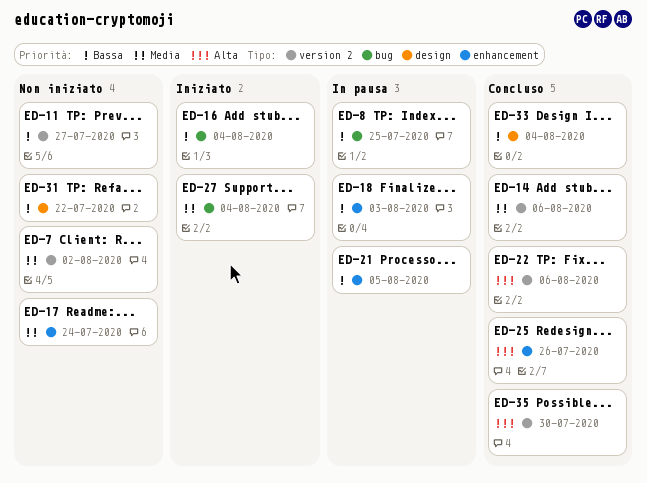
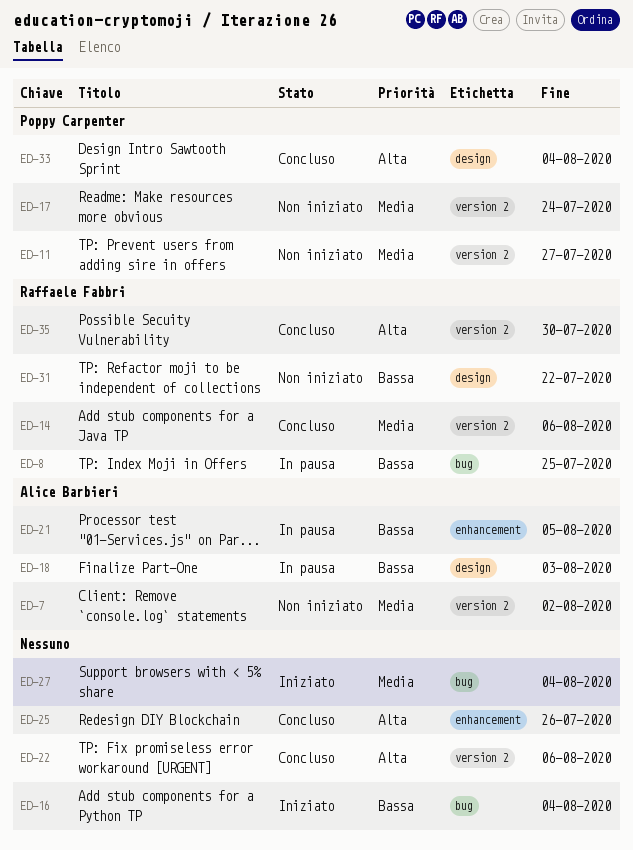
ED-11, priority: Bassa -> Media
ED-17, label: enhancement -> version 2
ED-18, label: enhancement -> design
ED-33, priority: Bassa -> Alta

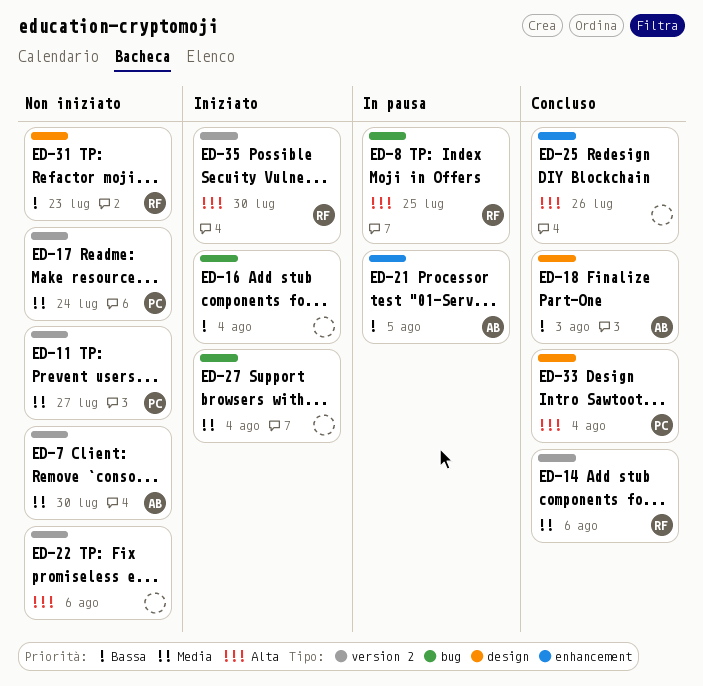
ED-7, due: Aug 2 -> Jul 30
ED-8, priority: Bassa -> Alta
ED-18, status: In pausa -> Concluso
ED-22, status: Concluso -> Non iniziato
ED-31, due: Jul 22 -> Jul 23
ED-35, status: Concluso -> Iniziato

